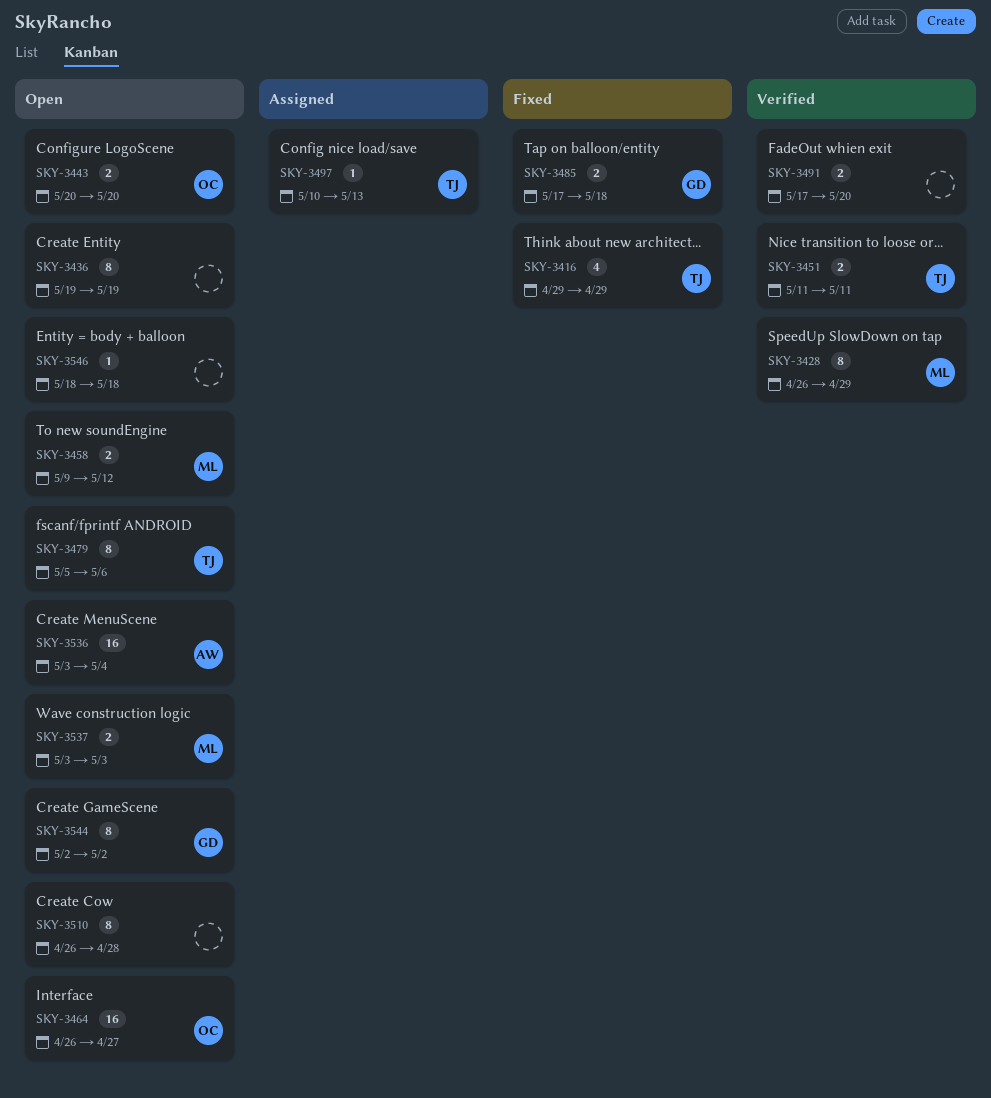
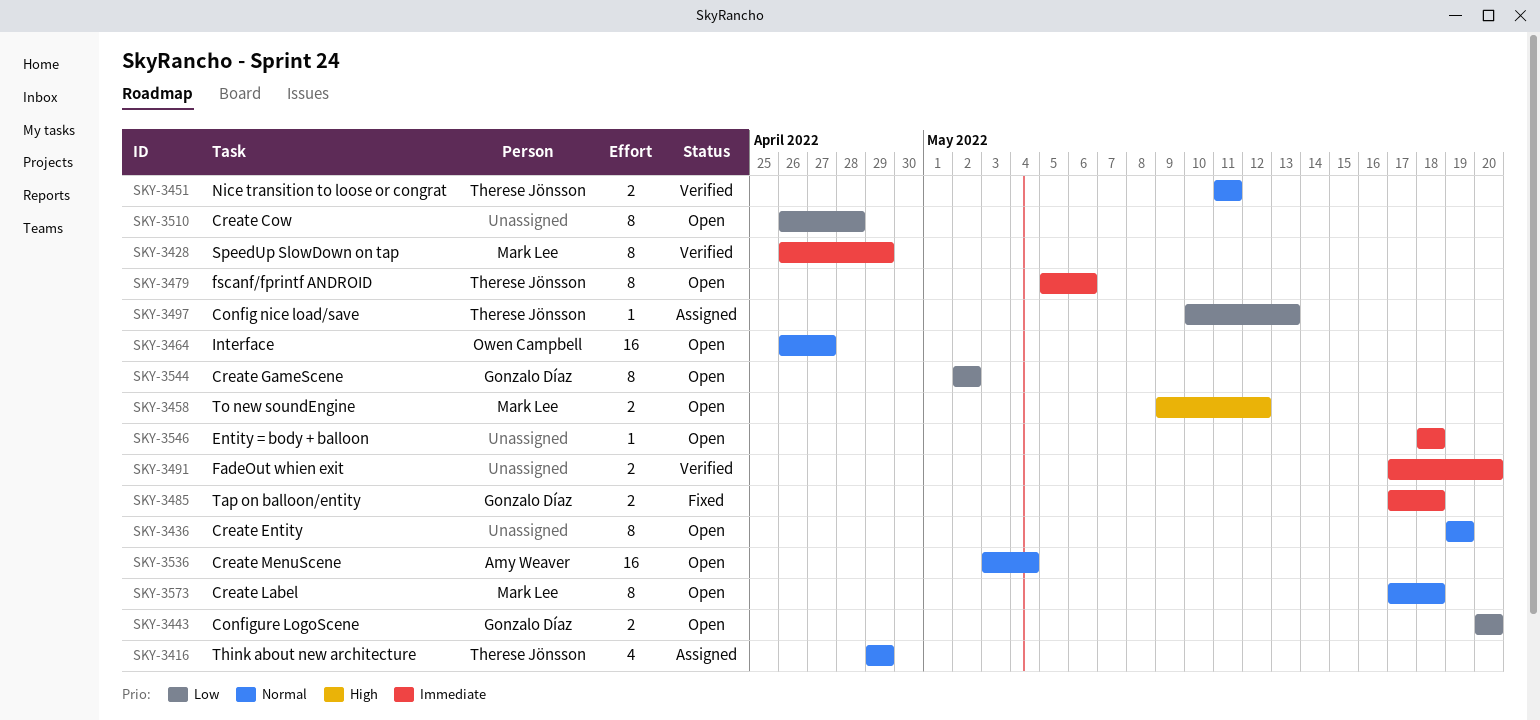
SKY-3416, status: Fixed -> Assigned
SKY-3443, owner: Owen Campbell -> Gonzalo Díaz
SKY-3537: present -> none
SKY-3573: none -> present

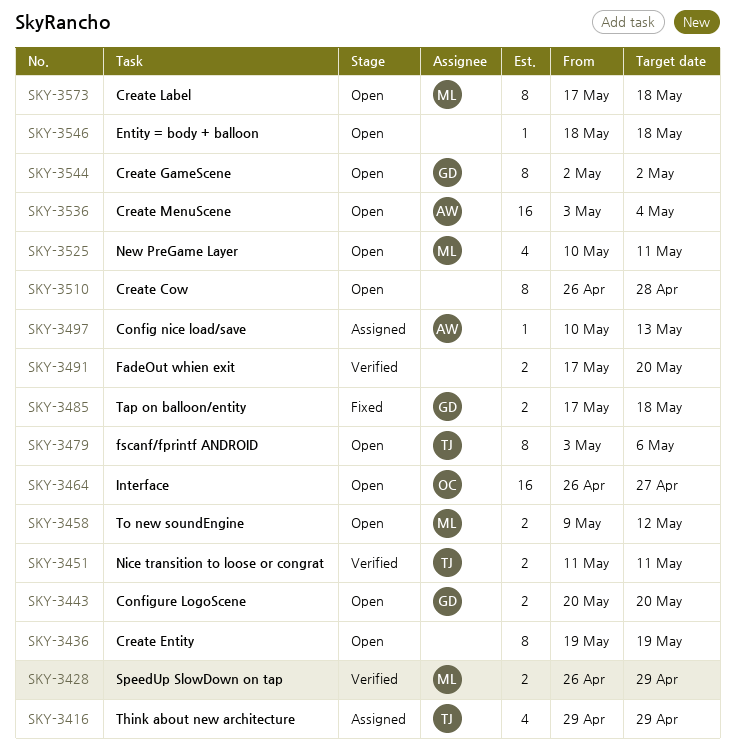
SKY-3428, estimate: 8 -> 2
SKY-3479, start: May 5 -> May 3
SKY-3497, owner: Therese Jönsson -> Amy Weaver
SKY-3525: none -> present

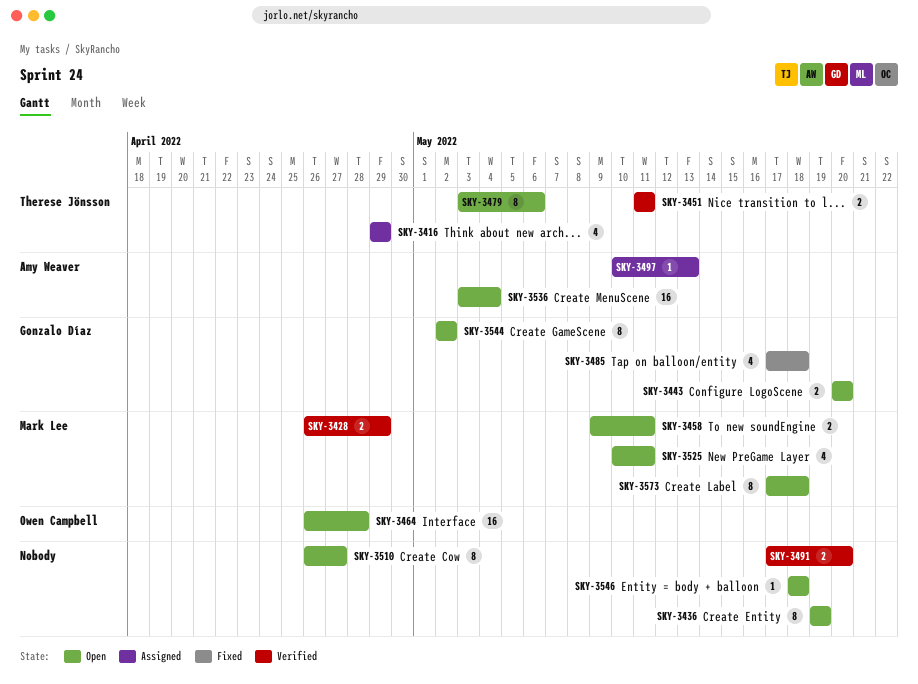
SKY-3458, due: May 12 -> May 11
SKY-3464, due: Apr 27 -> Apr 28
SKY-3485, estimate: 2 -> 4
SKY-3510, due: Apr 28 -> Apr 27

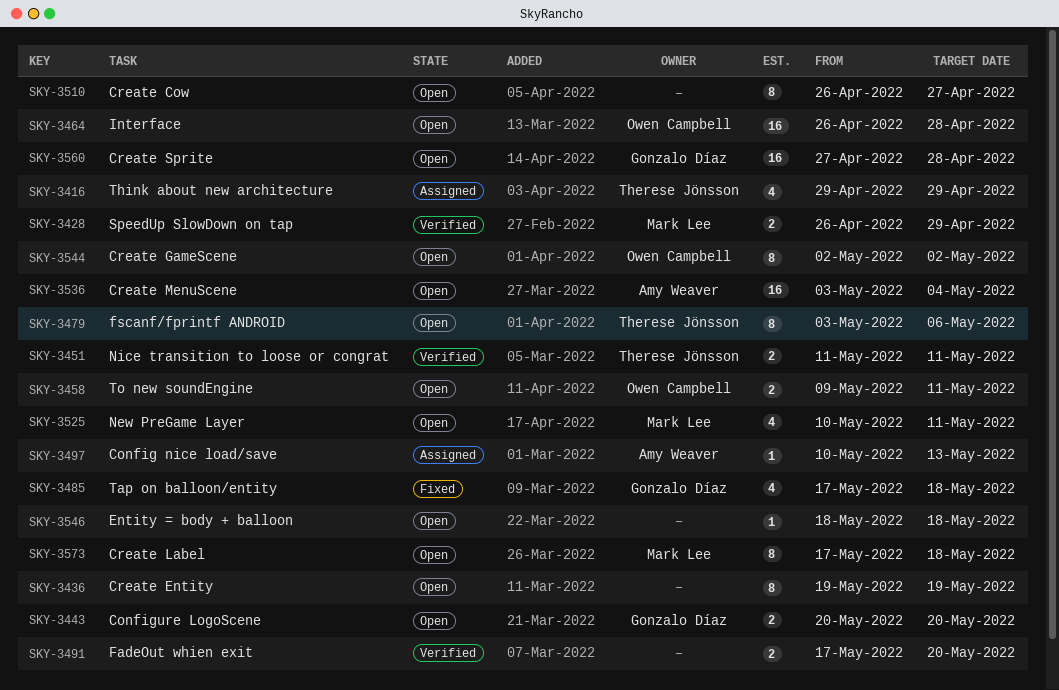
SKY-3458, owner: Mark Lee -> Owen Campbell
SKY-3544, owner: Gonzalo Díaz -> Owen Campbell
SKY-3560: none -> present

